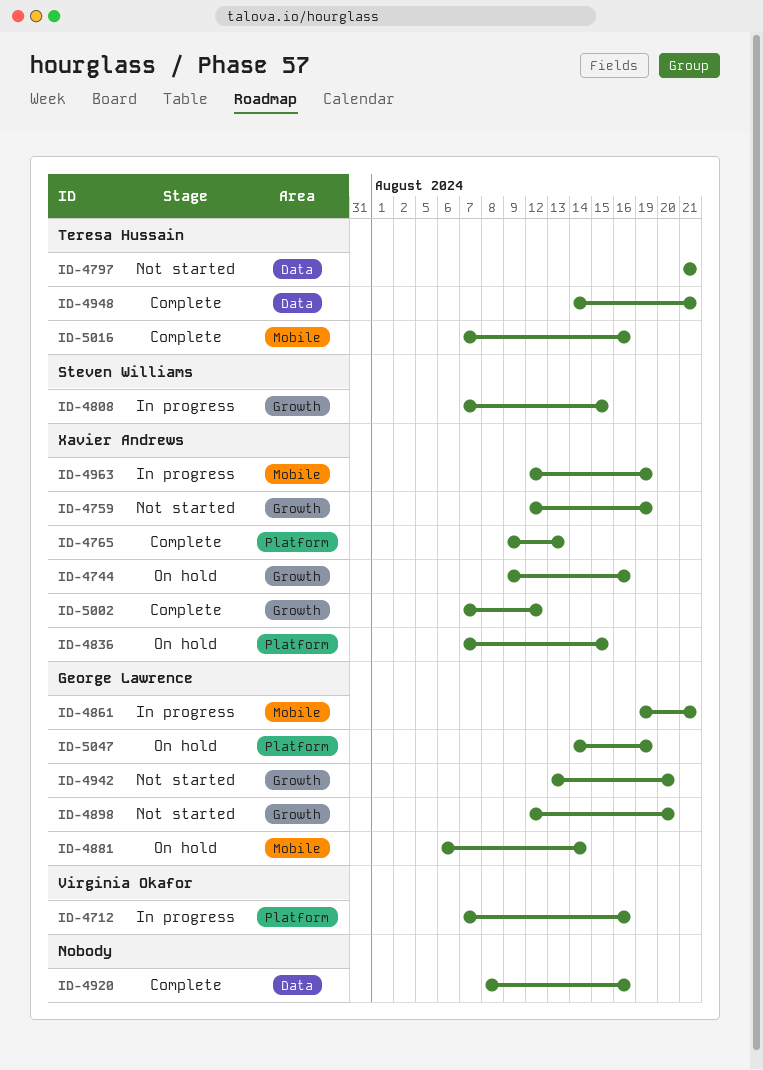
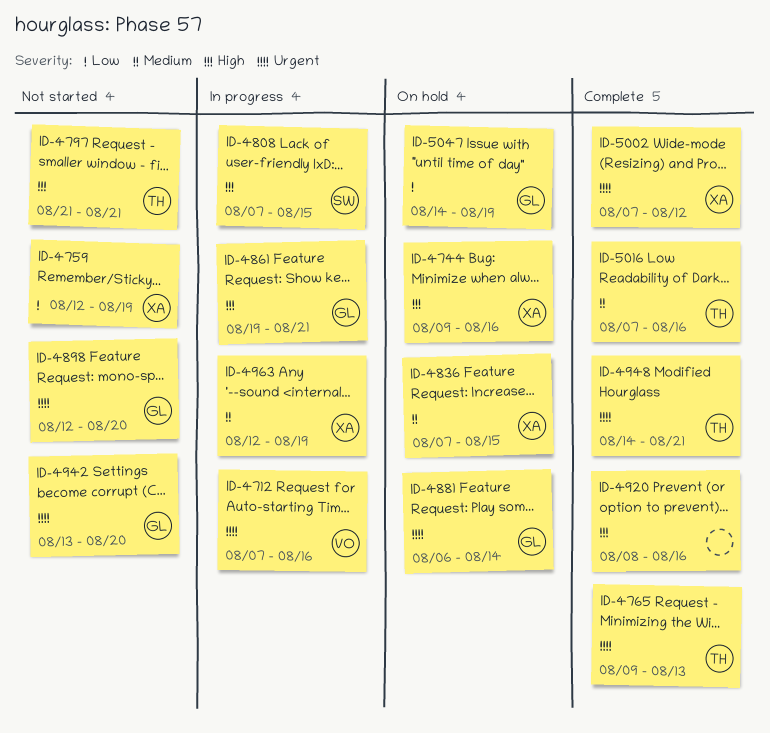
ID-4765, owner: Xavier Andrews -> Teresa Hussain

